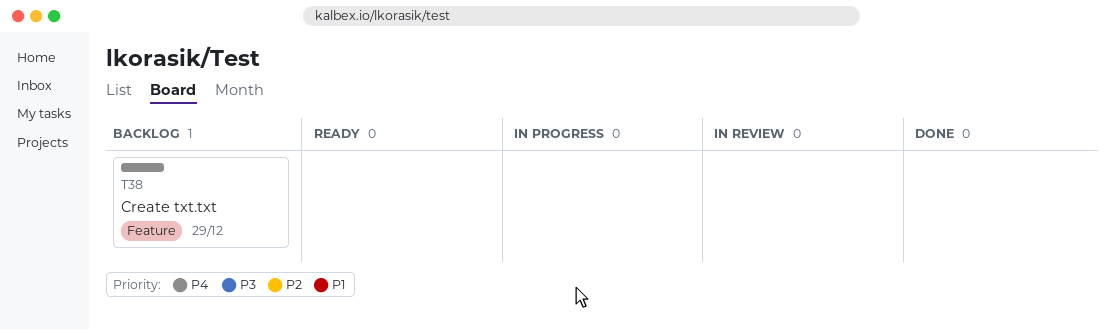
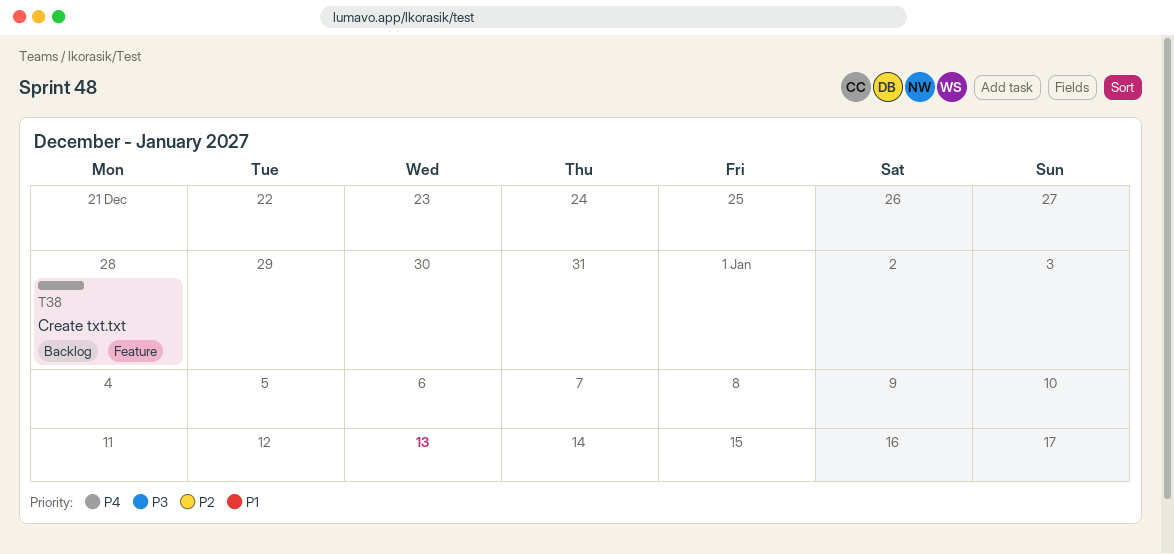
T38, due: Dec 29 -> Dec 28

